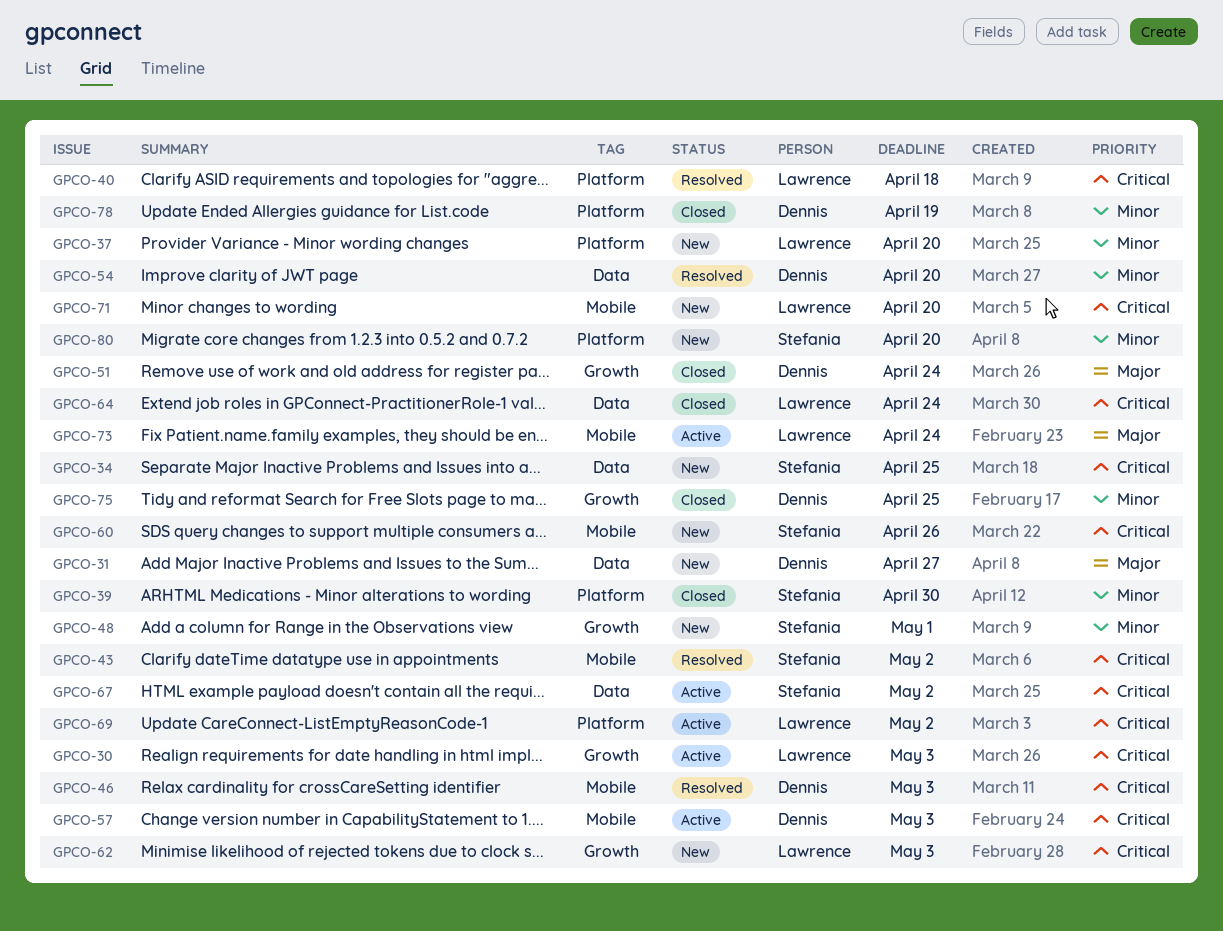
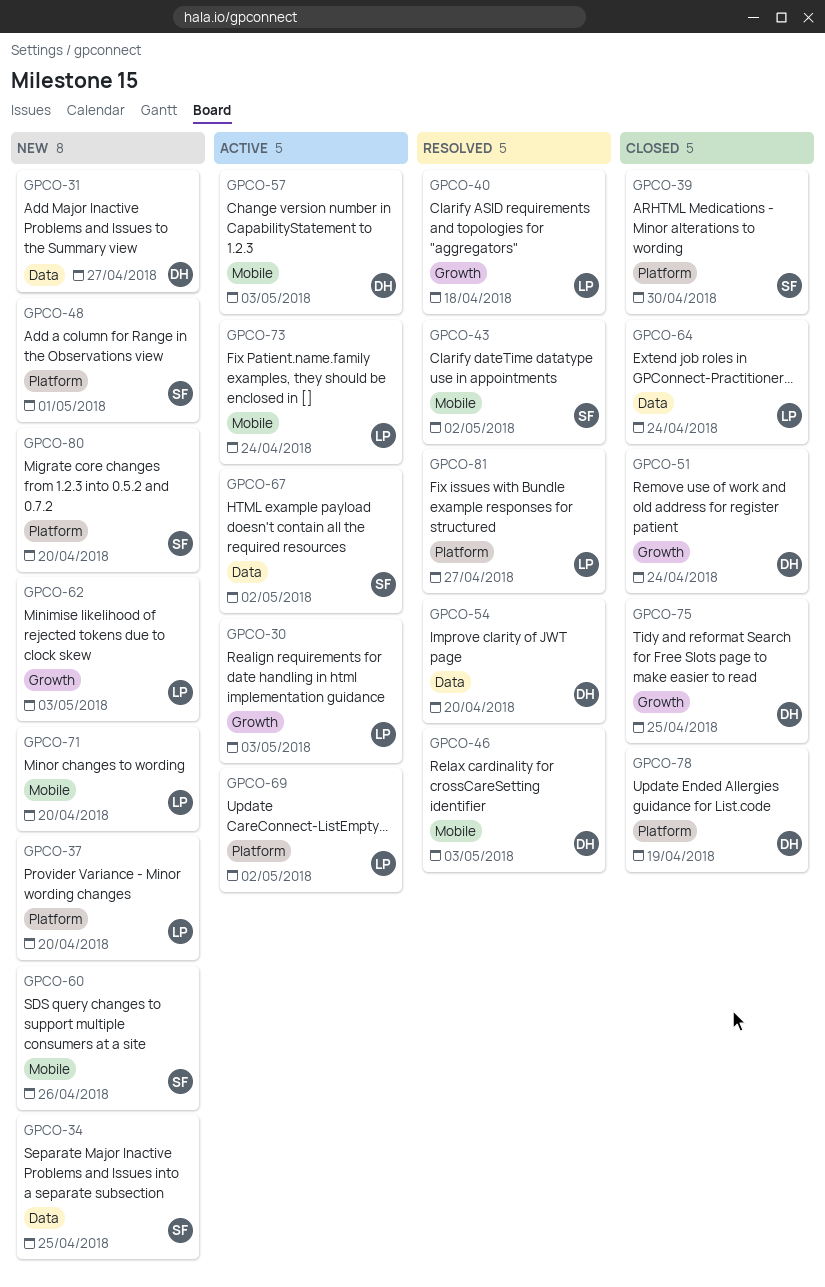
GPCO-40, label: Platform -> Growth
GPCO-48, label: Growth -> Platform
GPCO-81: none -> present

